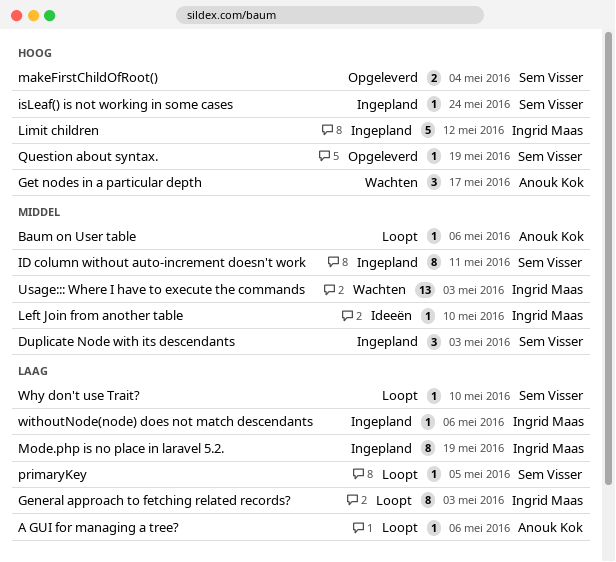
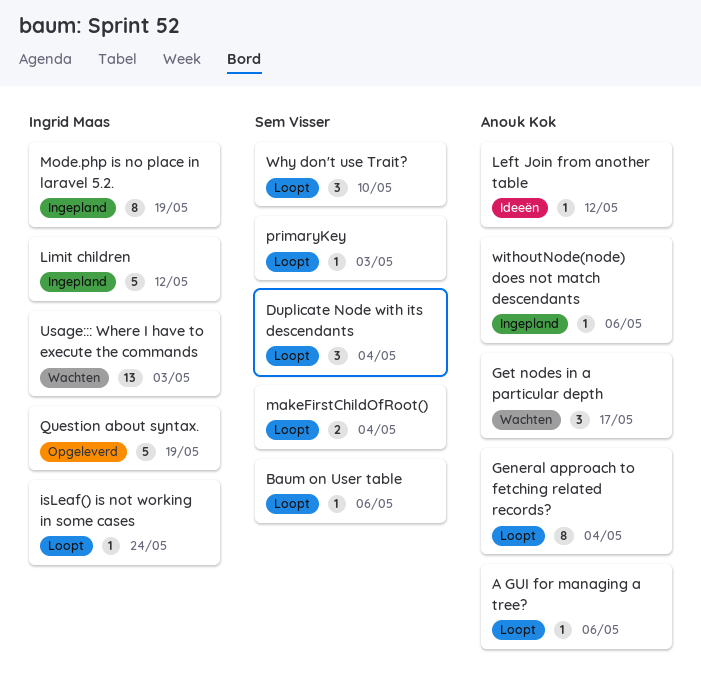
Baum on User table, owner: Anouk Kok -> Sem Visser
Duplicate Node with its descendants, status: Ingepland -> Loopt
Duplicate Node with its descendants, due: May 3 -> May 4
General approach to fetching related records?, owner: Ingrid Maas -> Anouk Kok
General approach to fetching related records?, due: May 3 -> May 4
ID column without auto-increment doesn't work: present -> none
isLeaf() is not working in some cases, status: Ingepland -> Loopt
isLeaf() is not working in some cases, owner: Sem Visser -> Ingrid Maas
Left Join from another table, owner: Ingrid Maas -> Anouk Kok
Left Join from another table, due: May 10 -> May 12
makeFirstChildOfRoot(), status: Opgeleverd -> Loopt
primaryKey, due: May 5 -> May 3
Question about syntax., owner: Sem Visser -> Ingrid Maas
Question about syntax., estimate: 1 -> 5
Why don't use Trait?, estimate: 1 -> 3
withoutNode(node) does not match descendants, owner: Ingrid Maas -> Anouk Kok

